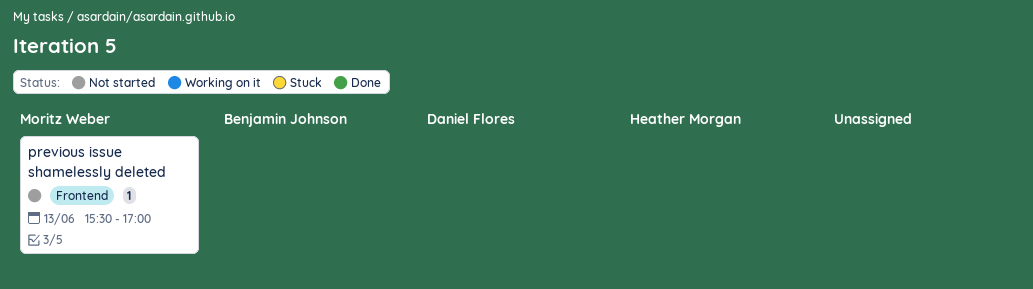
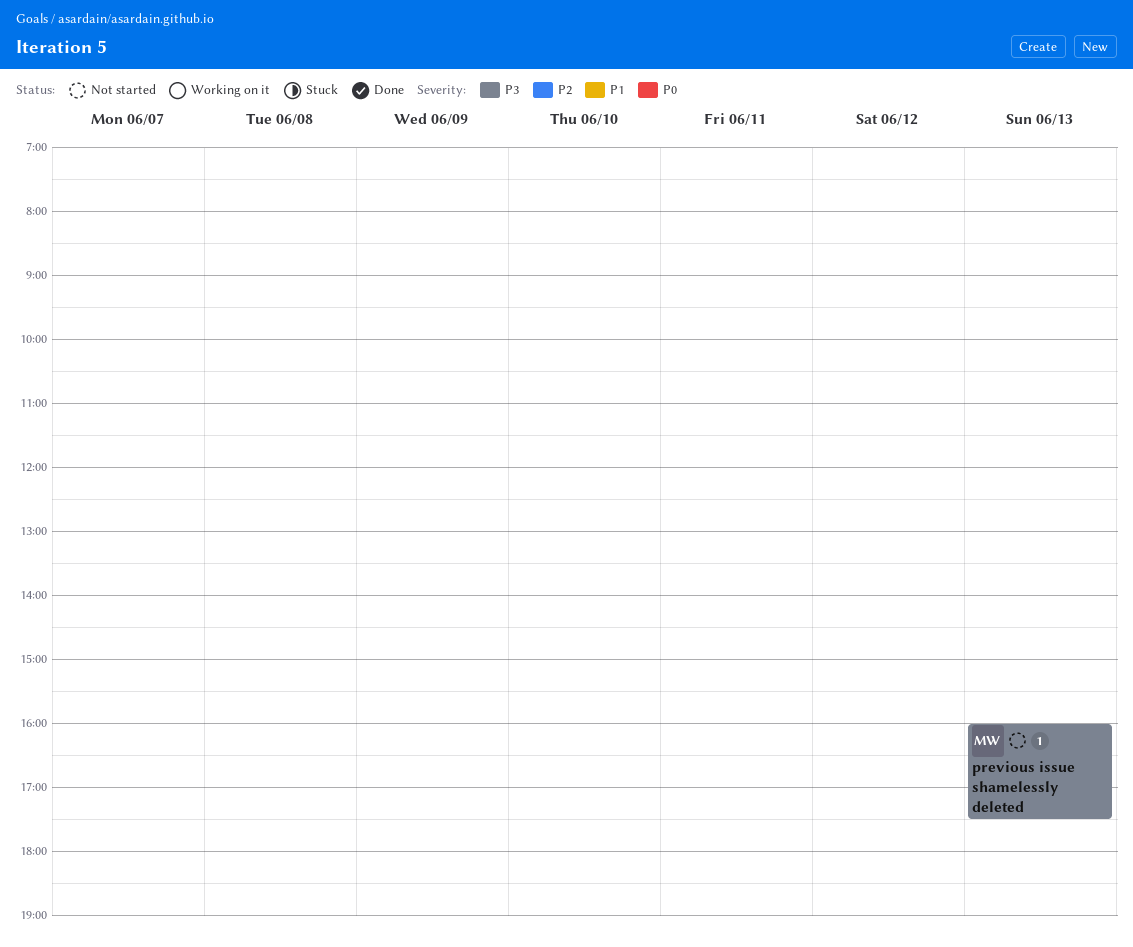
previous issue shamelessly deleted, begins: 15:30 -> 16:00
previous issue shamelessly deleted, ends: 17:00 -> 17:30

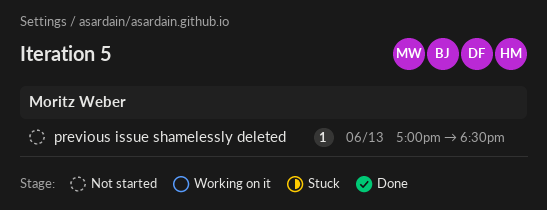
previous issue shamelessly deleted, begins: 16:00 -> 17:00
previous issue shamelessly deleted, ends: 17:30 -> 18:30

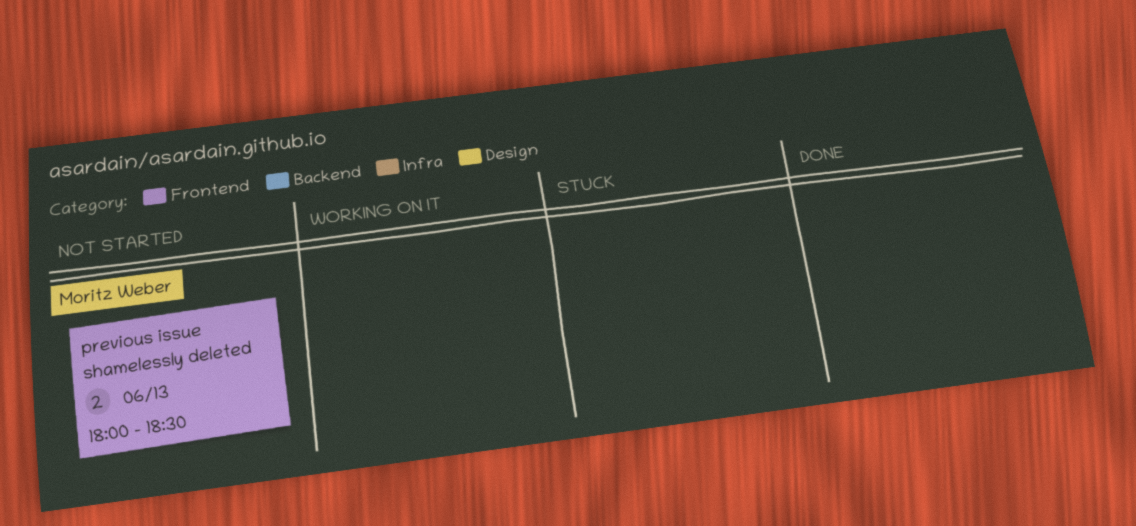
previous issue shamelessly deleted, estimate: 1 -> 2
previous issue shamelessly deleted, begins: 17:00 -> 18:00

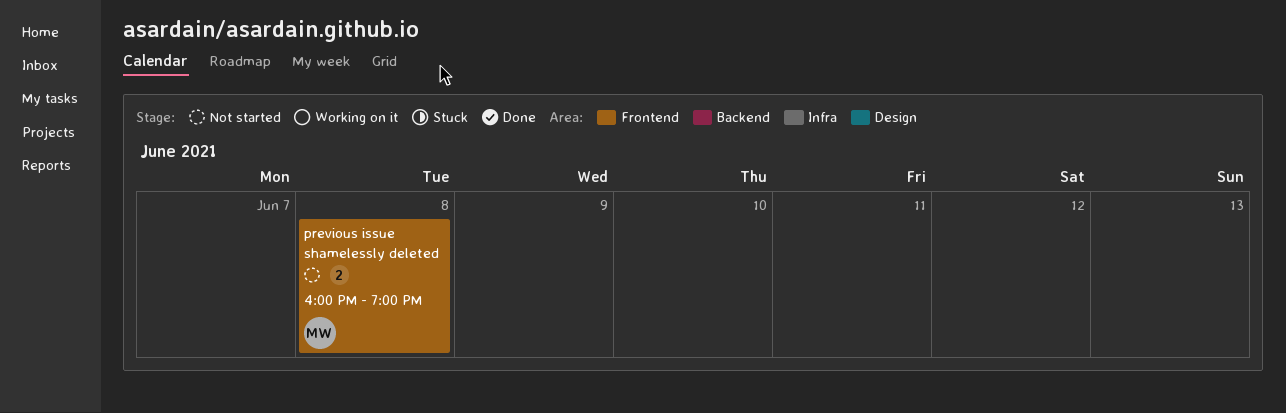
previous issue shamelessly deleted, day: Jun 13 -> Jun 8
previous issue shamelessly deleted, begins: 18:00 -> 16:00
previous issue shamelessly deleted, ends: 18:30 -> 19:00

